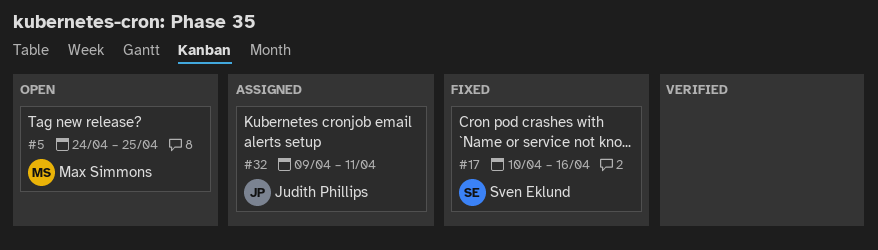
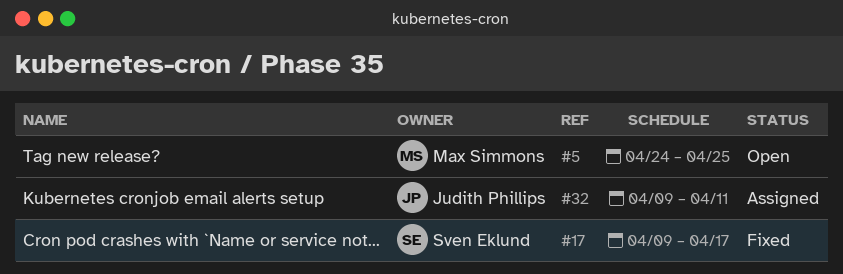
#17, start: Apr 10 -> Apr 9
#17, due: Apr 16 -> Apr 17

